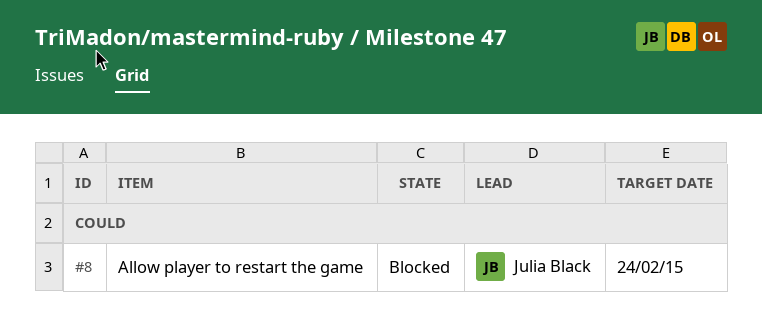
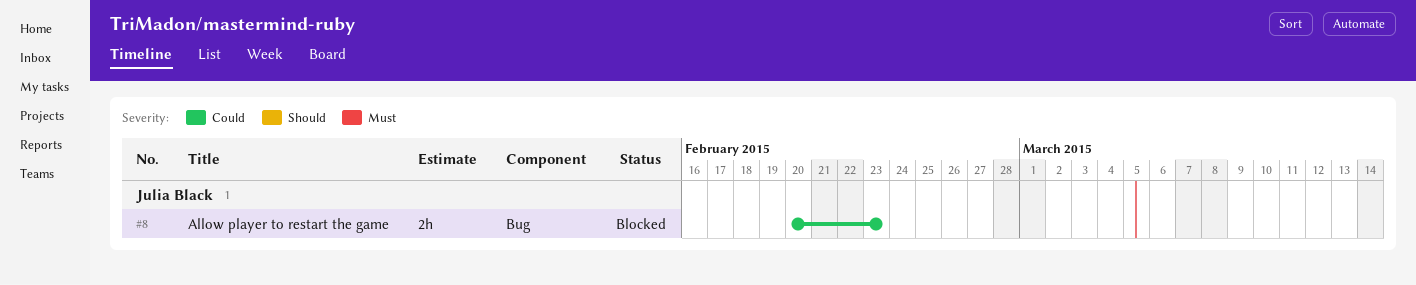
#8, due: Feb 24 -> Feb 23

